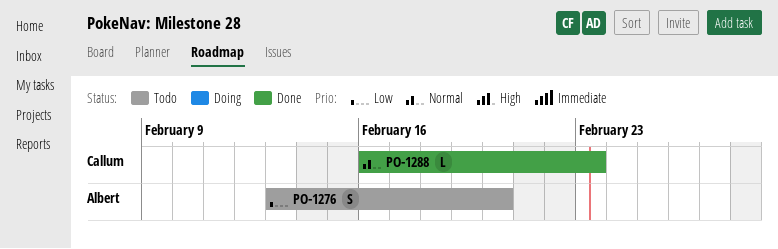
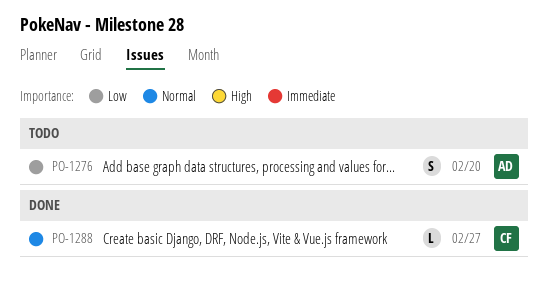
PO-1288, due: Feb 23 -> Feb 27

